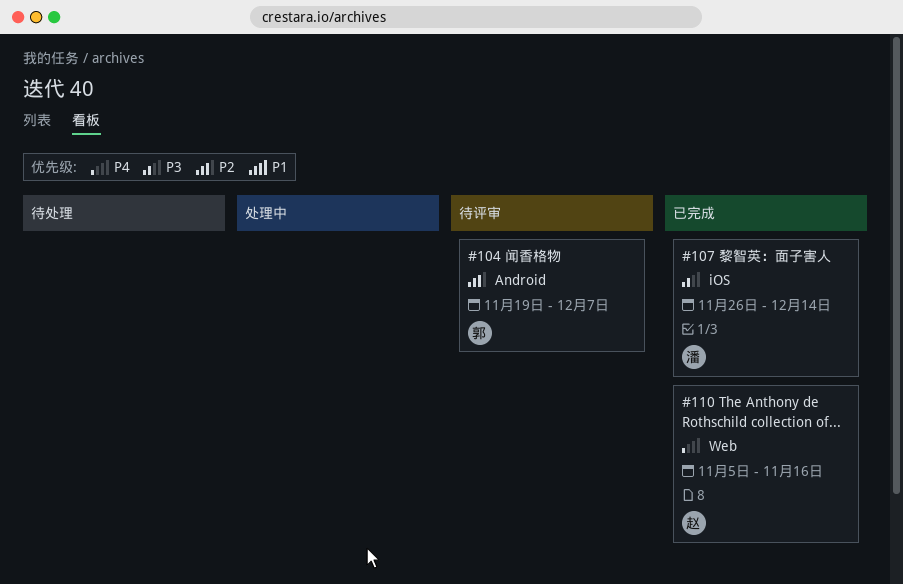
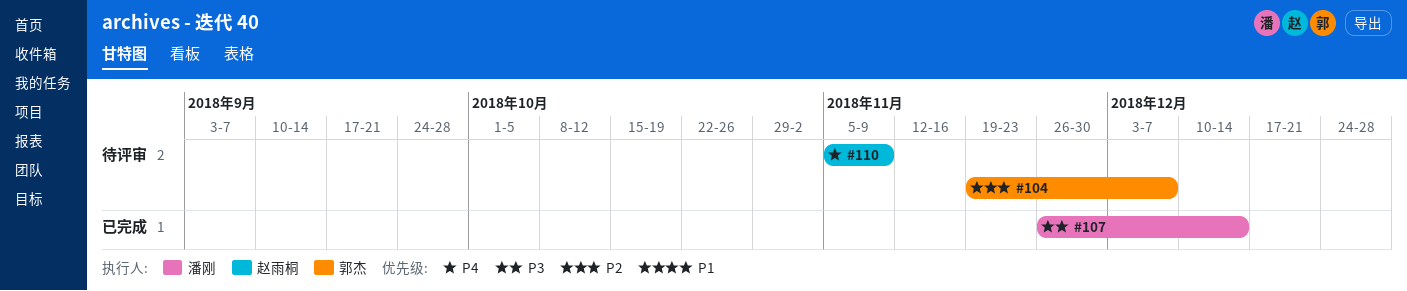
#110, status: 已完成 -> 待评审
#110, due: Nov 16 -> Nov 9

